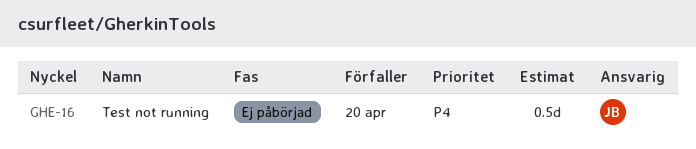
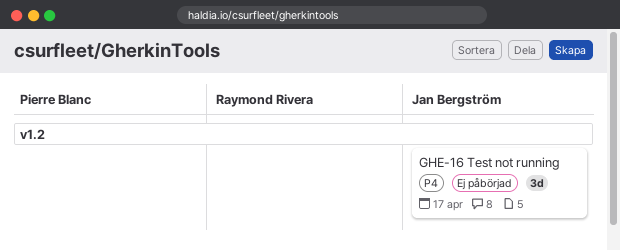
GHE-16, estimate: 0.5d -> 3d
GHE-16, due: Apr 20 -> Apr 17

